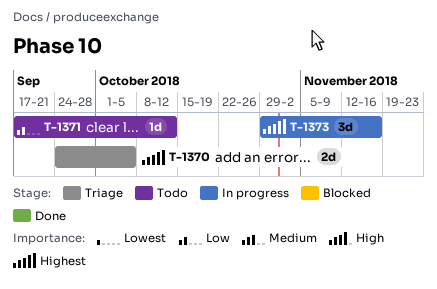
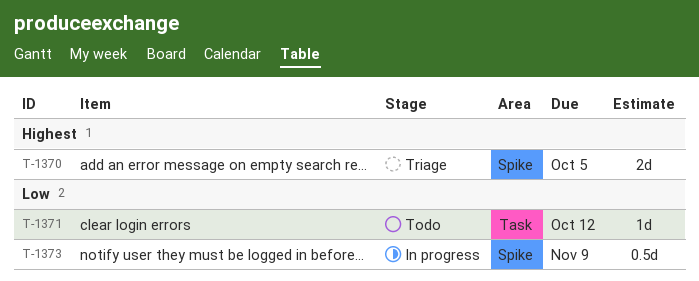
T-1373, priority: Highest -> Low
T-1373, estimate: 3d -> 0.5d
T-1373, due: Nov 16 -> Nov 9

